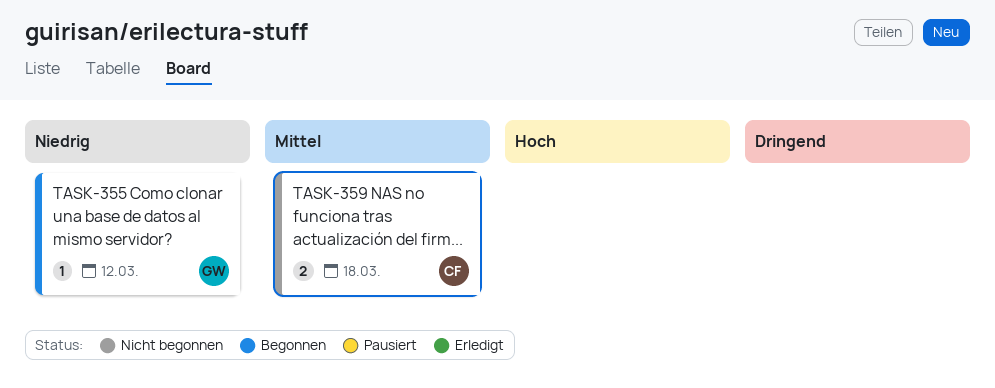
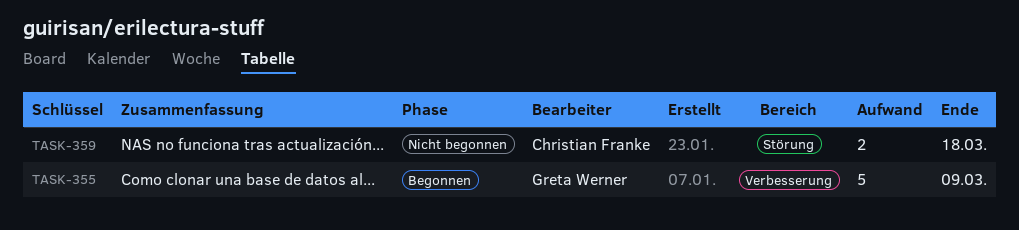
TASK-355, estimate: 1 -> 5
TASK-355, due: Mar 12 -> Mar 9

